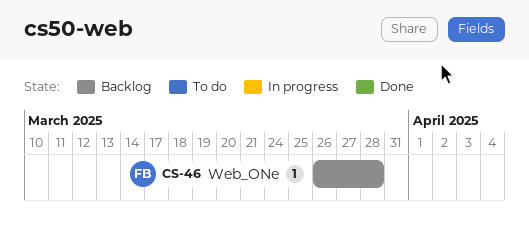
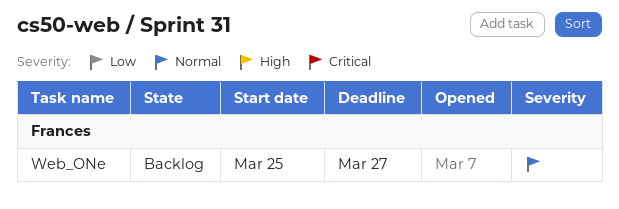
Web_ONe, start: Mar 26 -> Mar 25
Web_ONe, due: Mar 28 -> Mar 27

